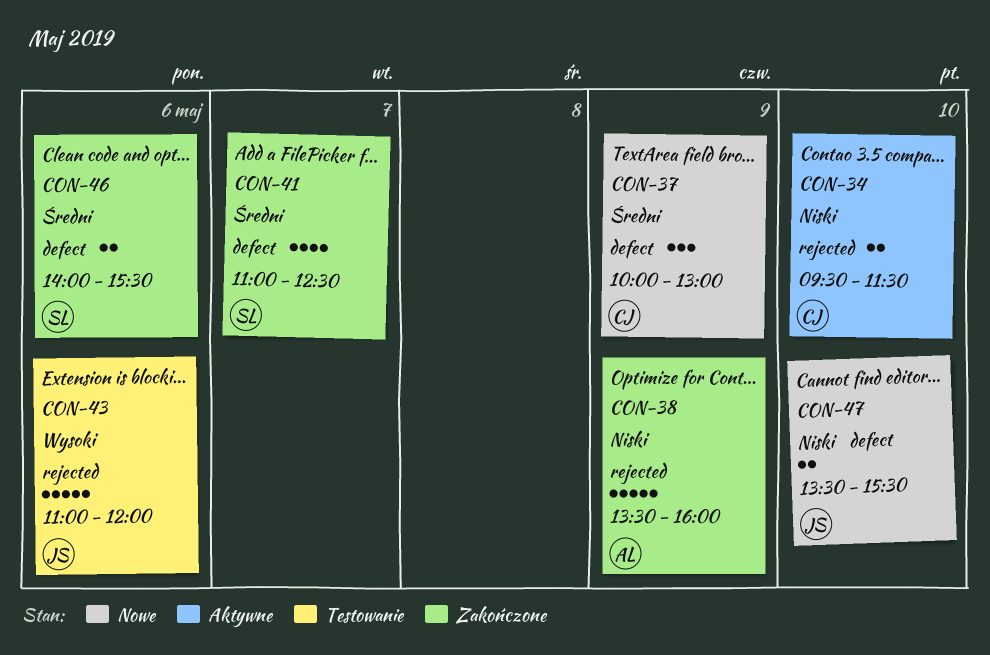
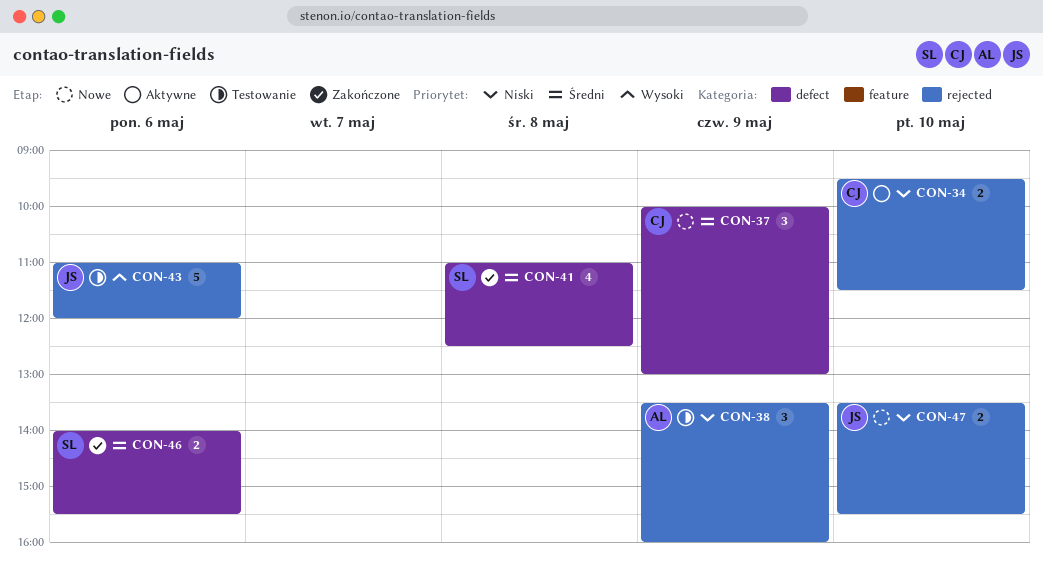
CON-38, status: Zakończone -> Testowanie
CON-38, estimate: 5 -> 3
CON-41, day: May 7 -> May 8
CON-47, label: defect -> rejected

